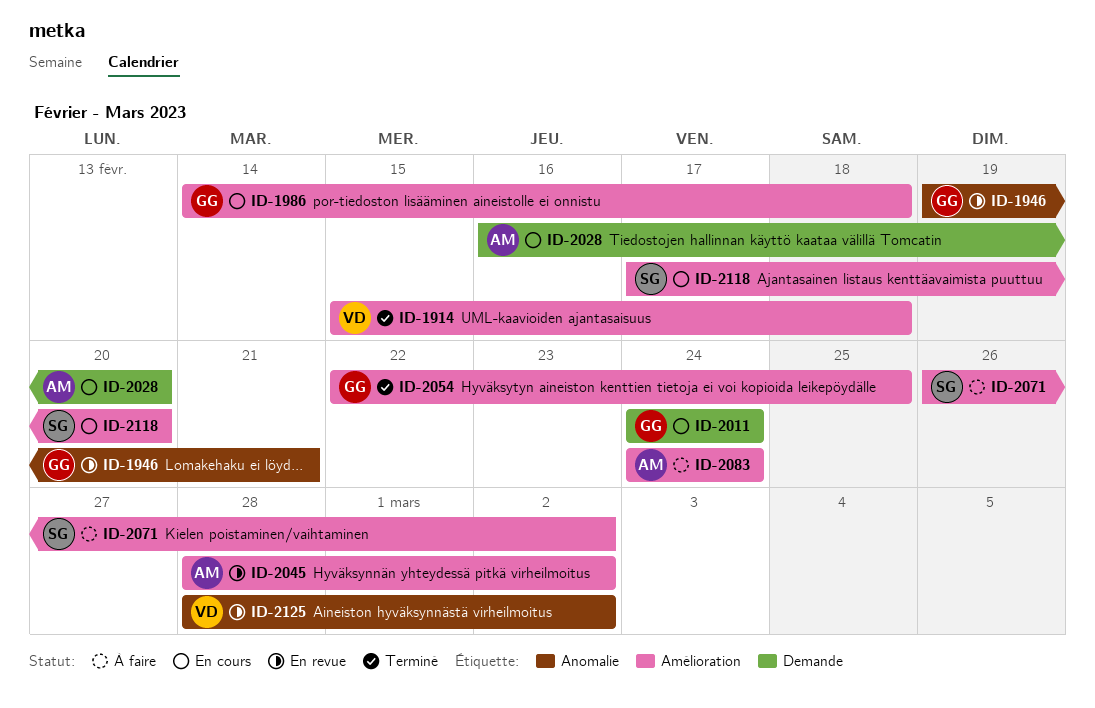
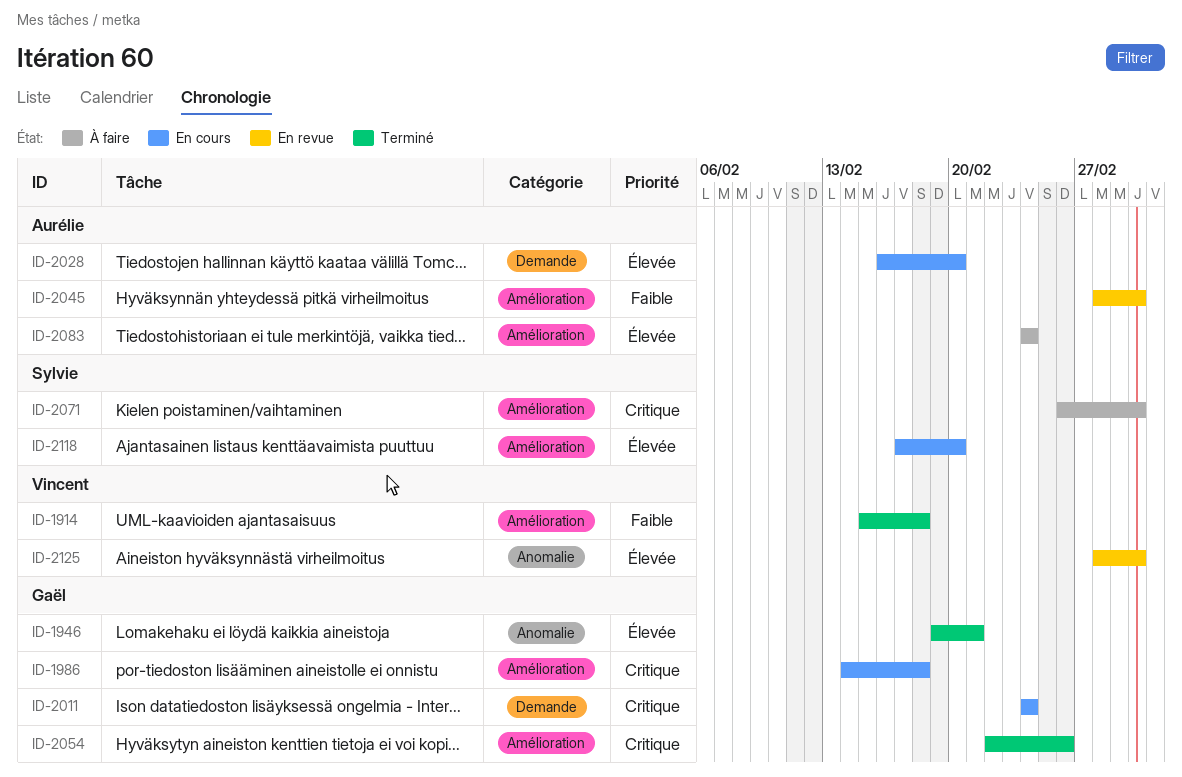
ID-1946, status: En revue -> Terminé
ID-2054, due: Feb 25 -> Feb 26

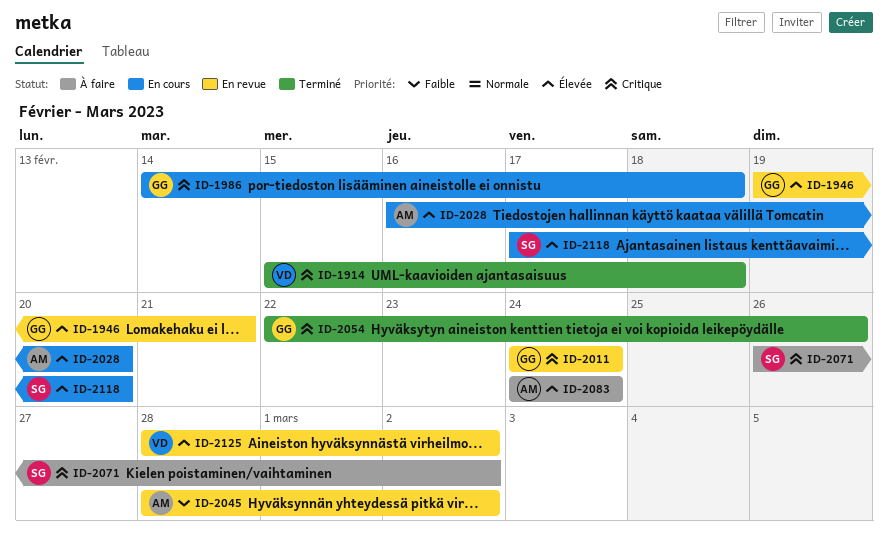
ID-1914, priority: Faible -> Critique
ID-1946, status: Terminé -> En revue
ID-2011, status: En cours -> En revue

